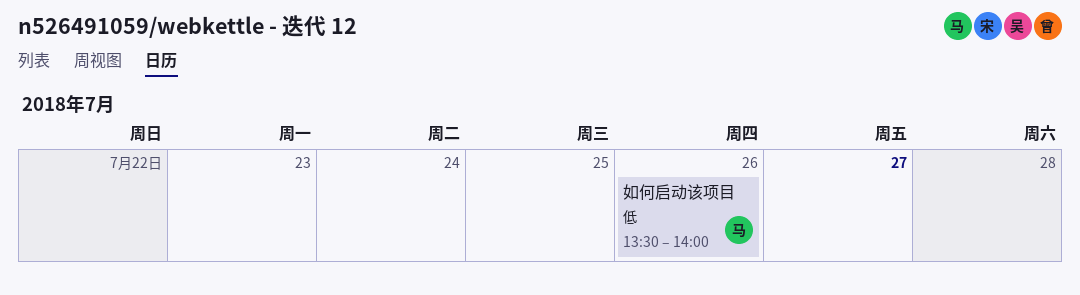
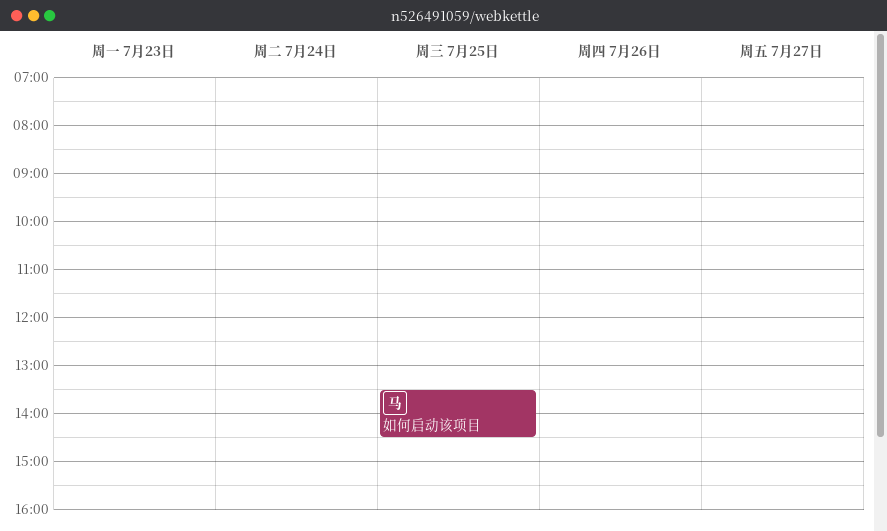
如何启动该项目, day: Jul 26 -> Jul 25
如何启动该项目, ends: 14:00 -> 14:30

